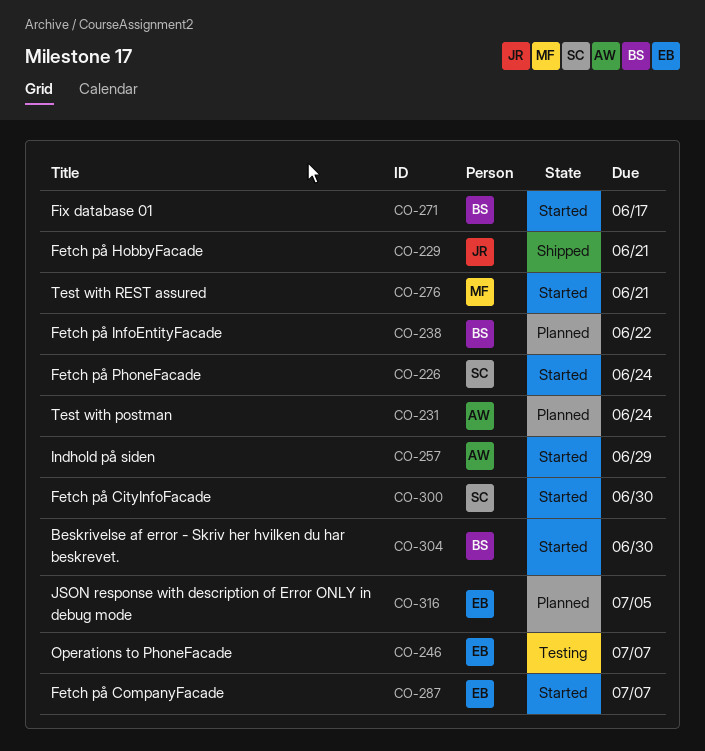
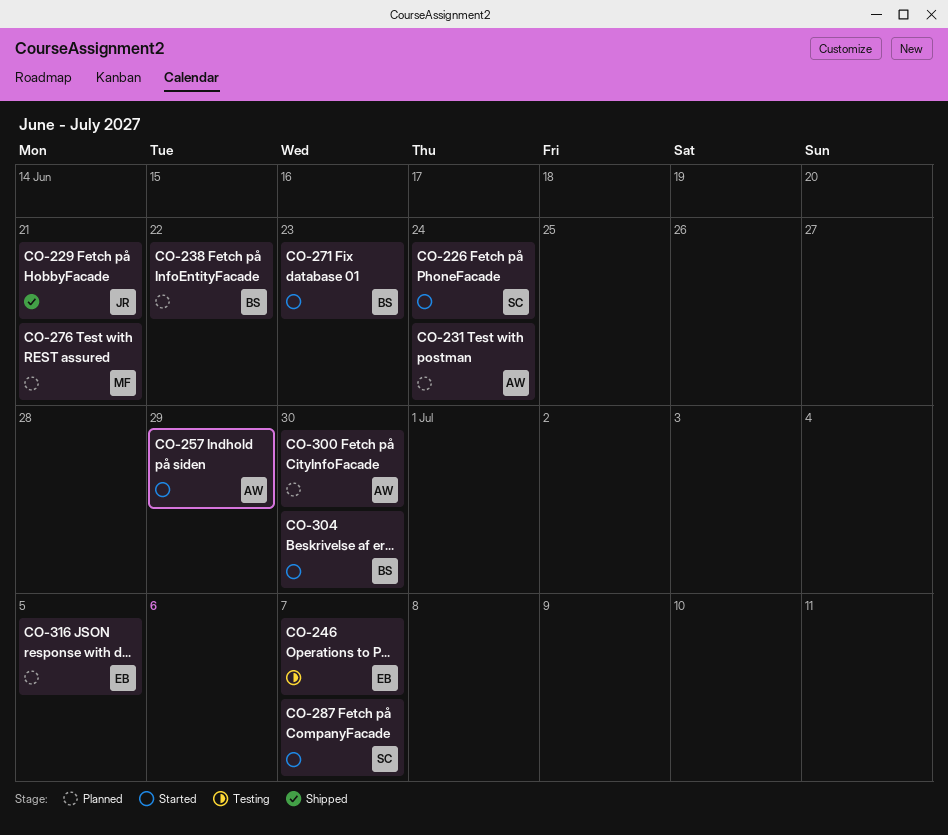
CO-271, due: Jun 17 -> Jun 23
CO-276, status: Started -> Planned
CO-287, owner: EB -> SC
CO-300, status: Started -> Planned
CO-300, owner: SC -> AW

